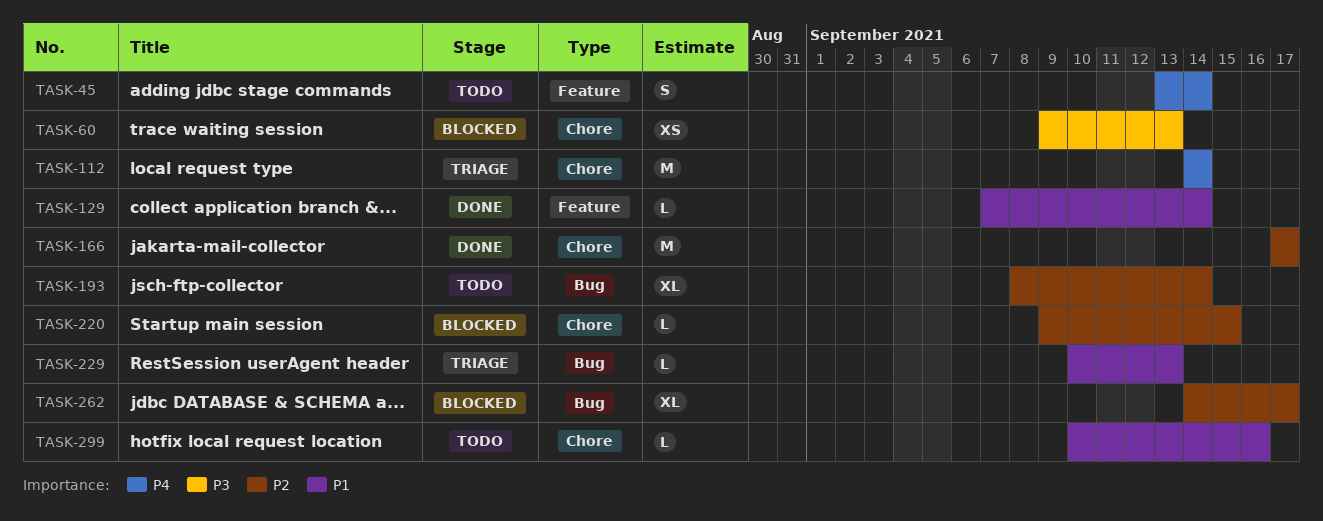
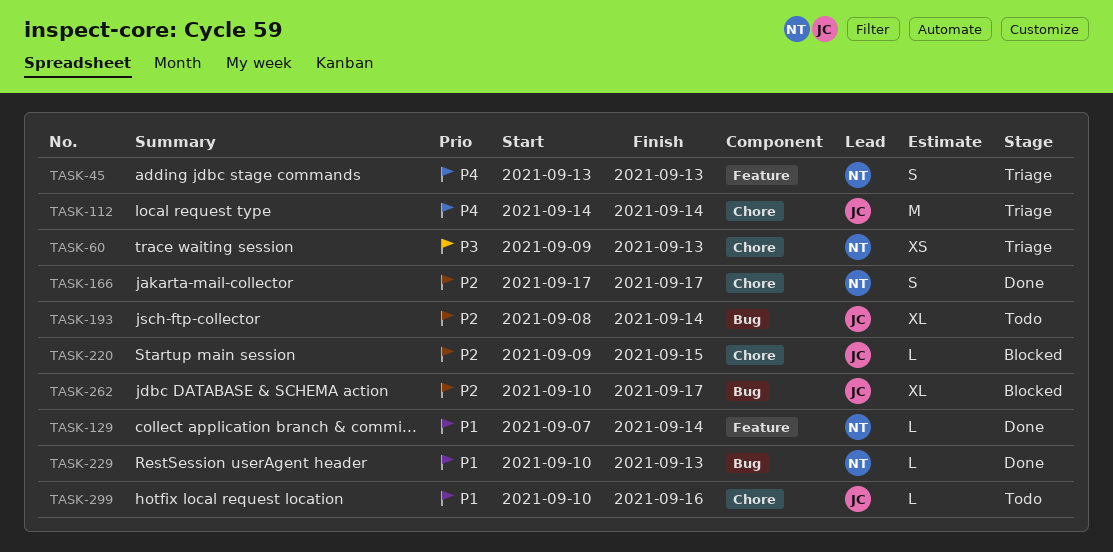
TASK-45, status: Todo -> Triage
TASK-45, due: Sep 14 -> Sep 13
TASK-60, status: Blocked -> Triage
TASK-166, estimate: M -> S
TASK-229, status: Triage -> Done
TASK-262, start: Sep 14 -> Sep 10

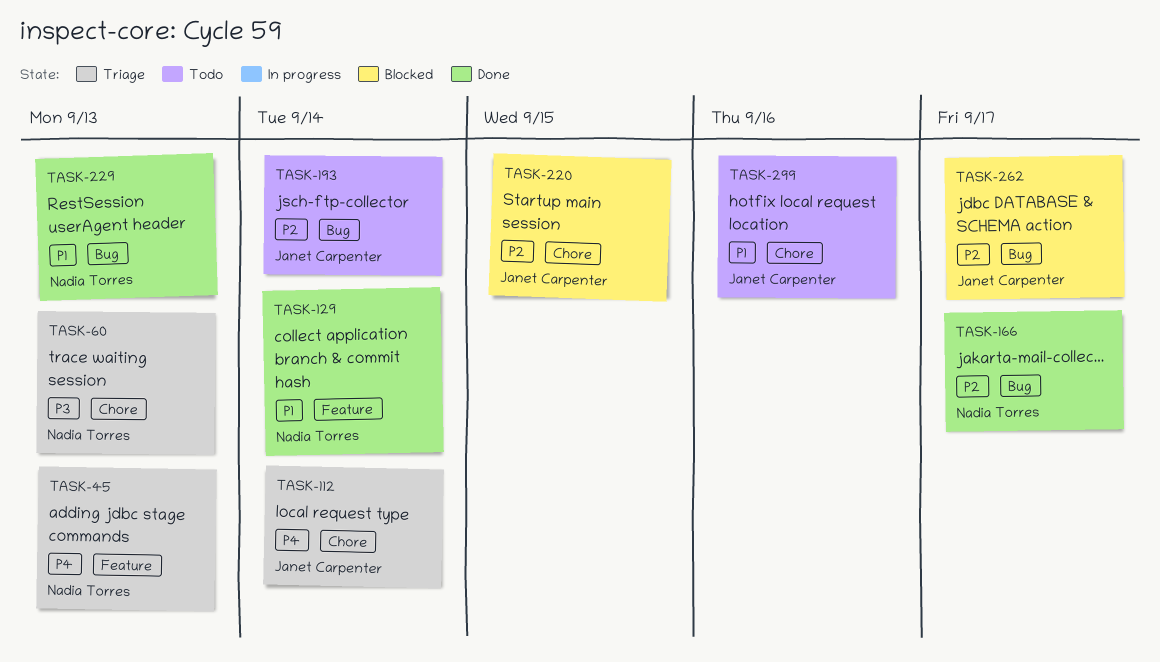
TASK-166, label: Chore -> Bug

